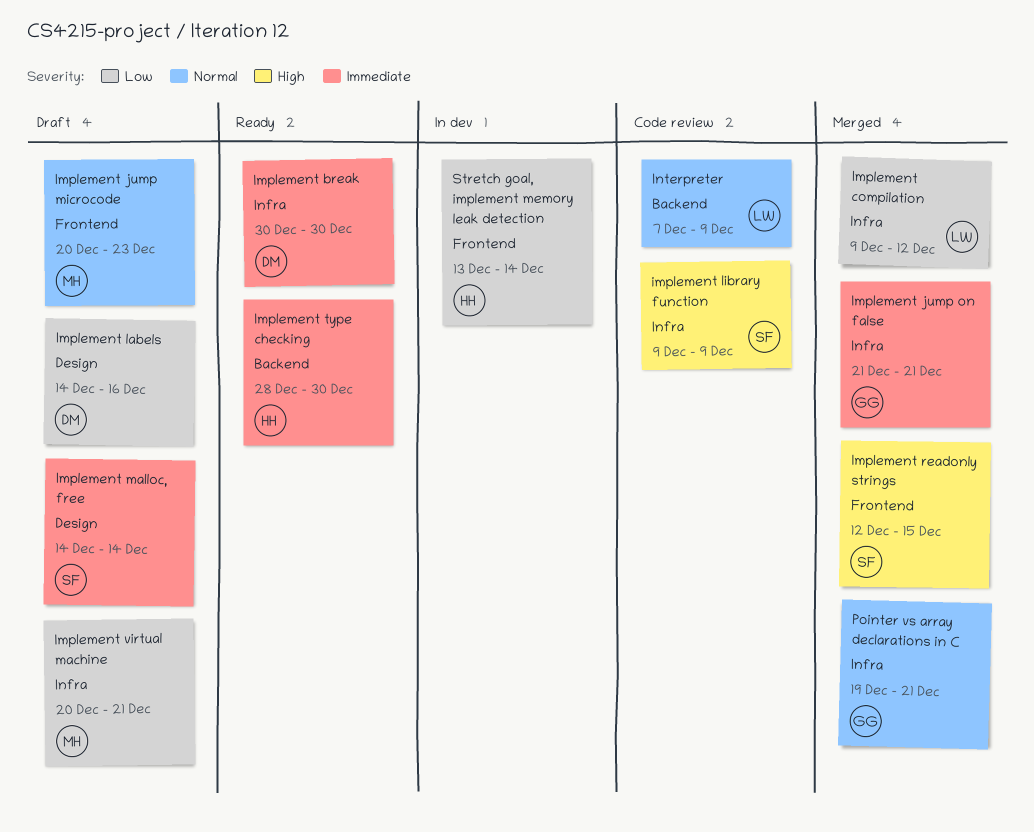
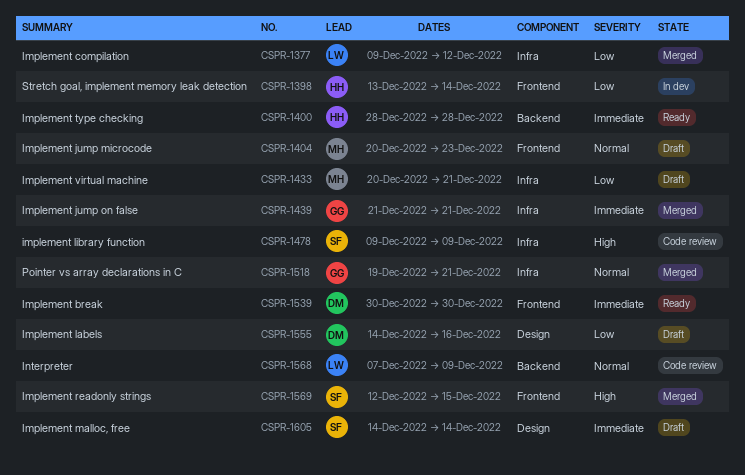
Implement break, label: Infra -> Frontend
Implement type checking, due: Dec 30 -> Dec 28

